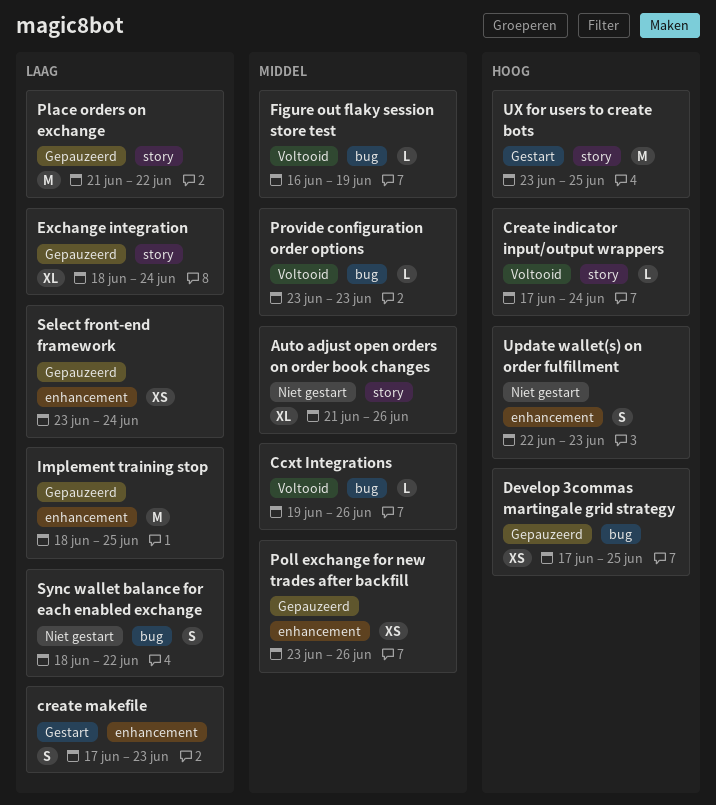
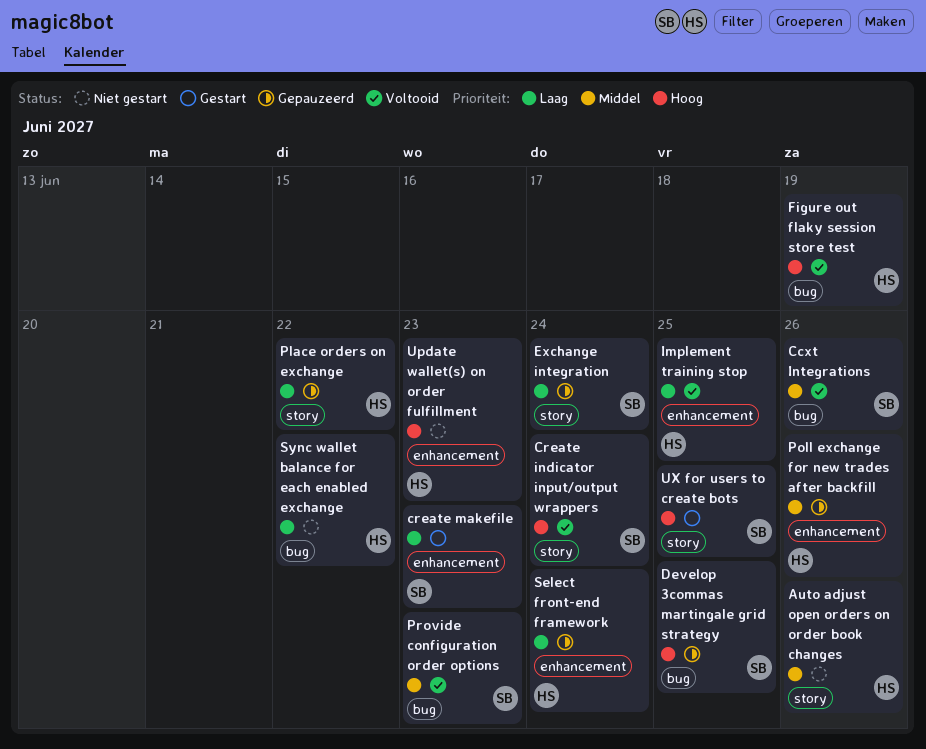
Figure out flaky session store test, priority: Middel -> Hoog
Implement training stop, status: Gepauzeerd -> Voltooid

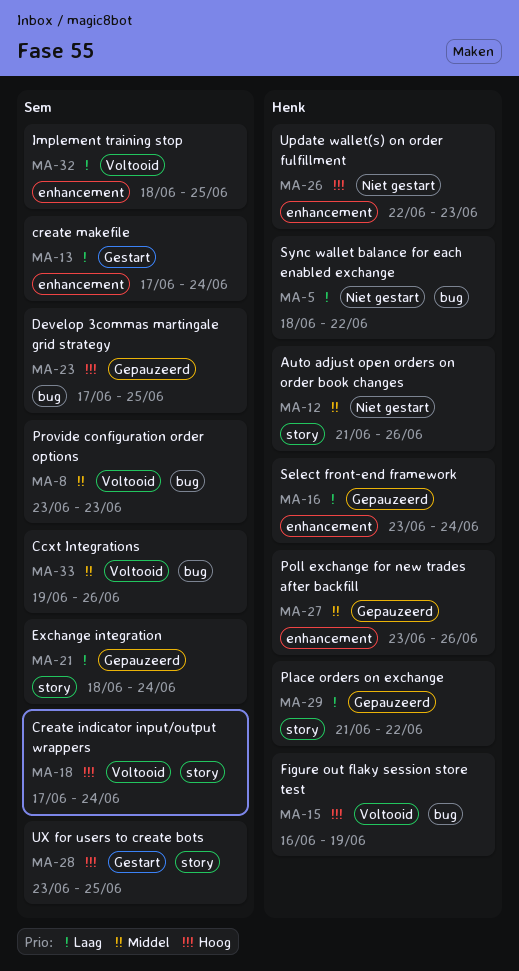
create makefile, due: Jun 23 -> Jun 24
Implement training stop, owner: Henk -> Sem

